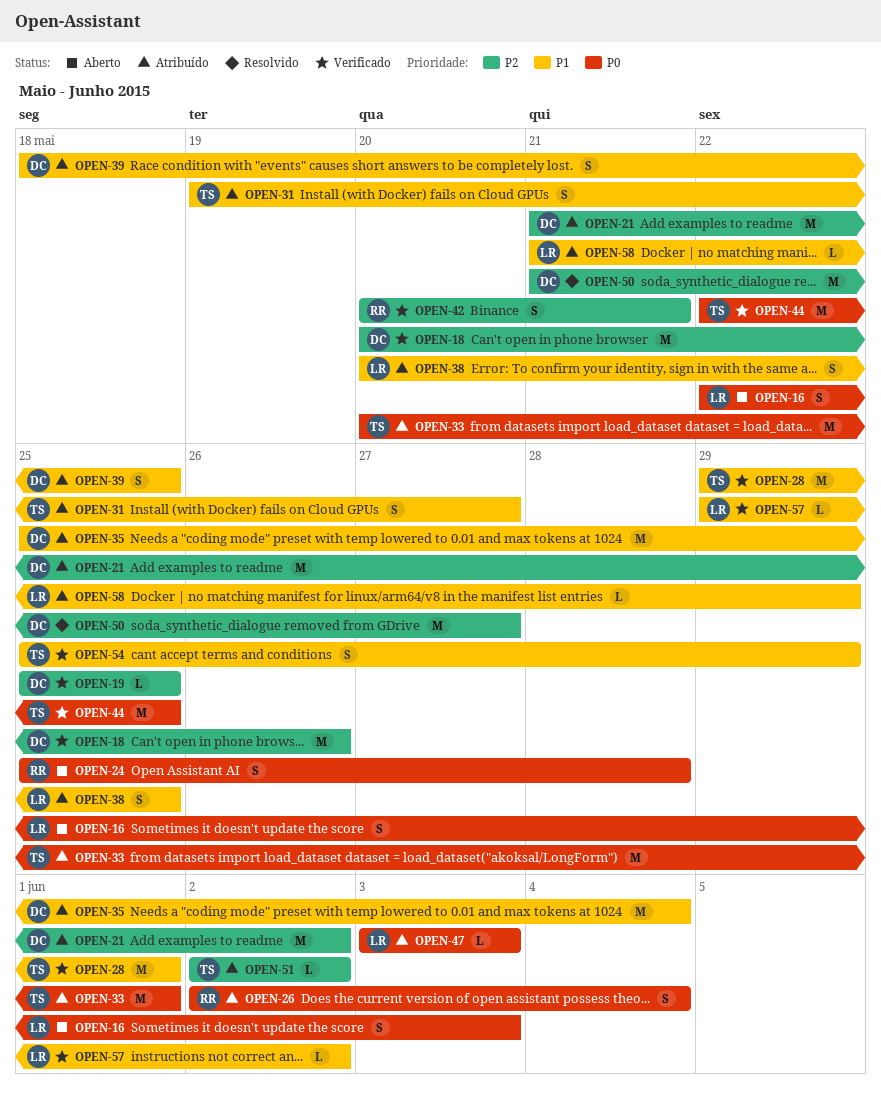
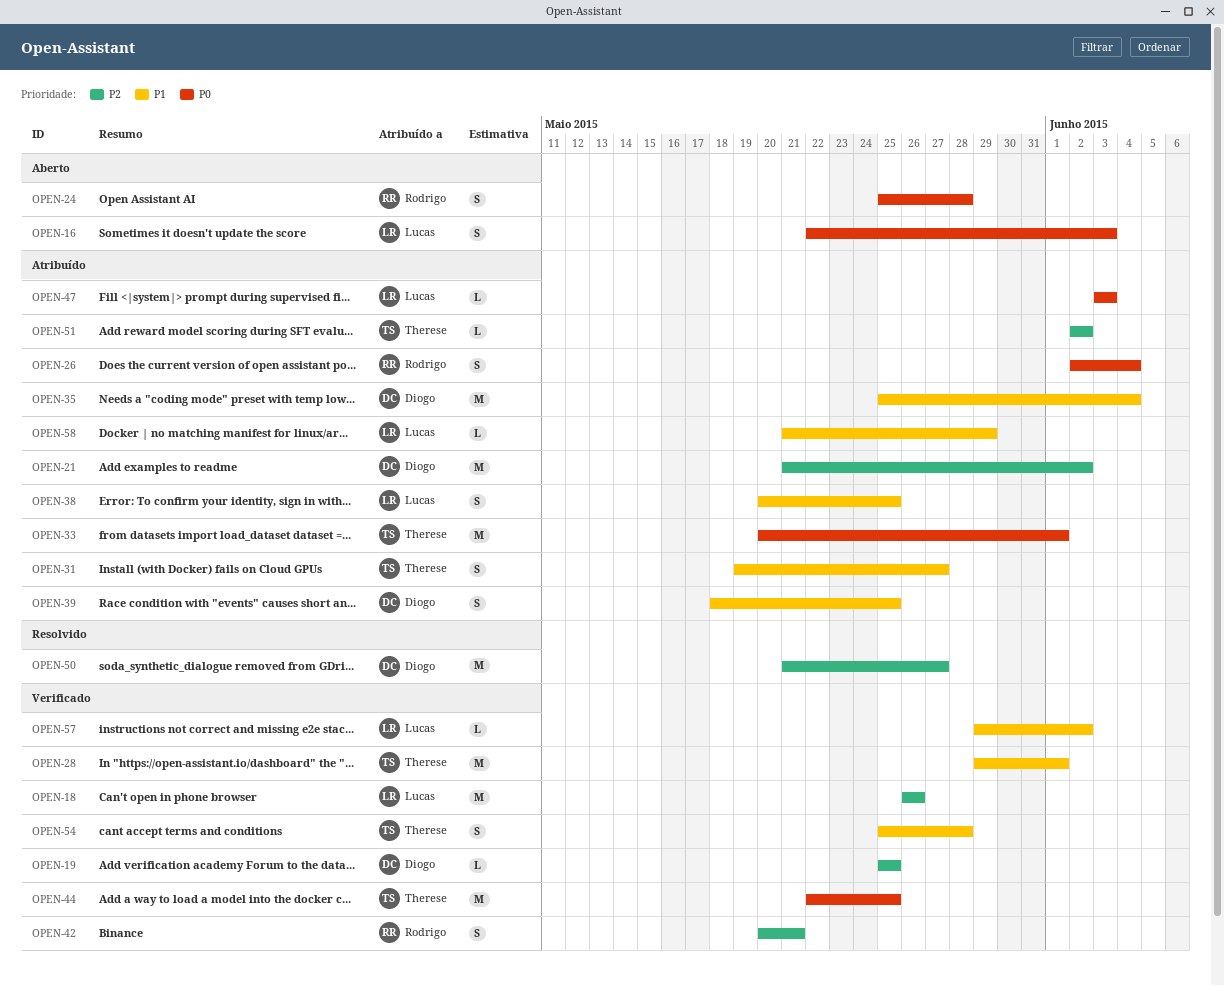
OPEN-18, owner: Diogo -> Lucas
OPEN-18, start: May 20 -> May 26
OPEN-54, due: May 29 -> May 28

